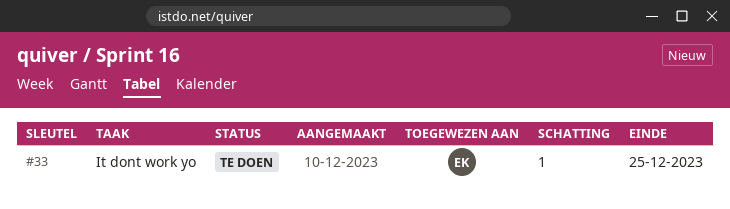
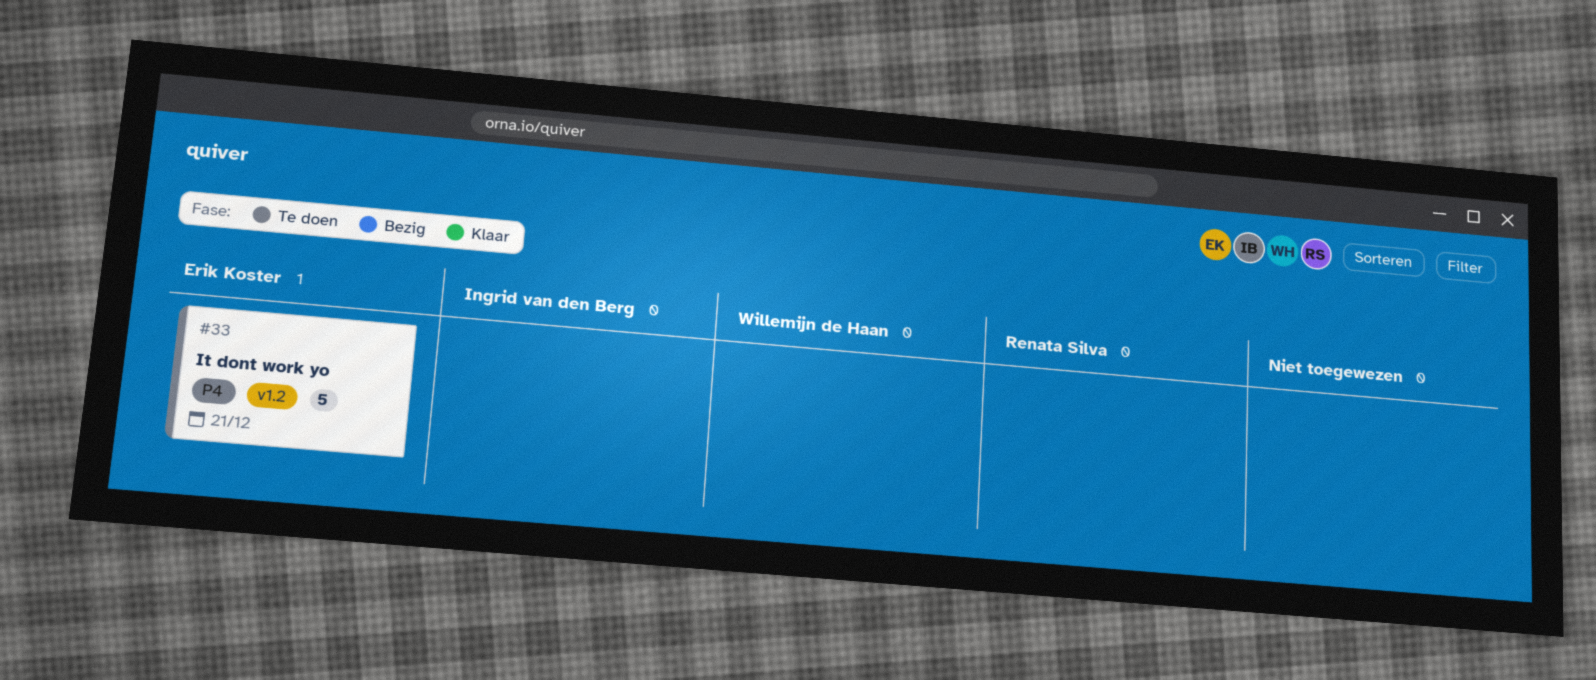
#33, estimate: 1 -> 5
#33, due: Dec 25 -> Dec 21

